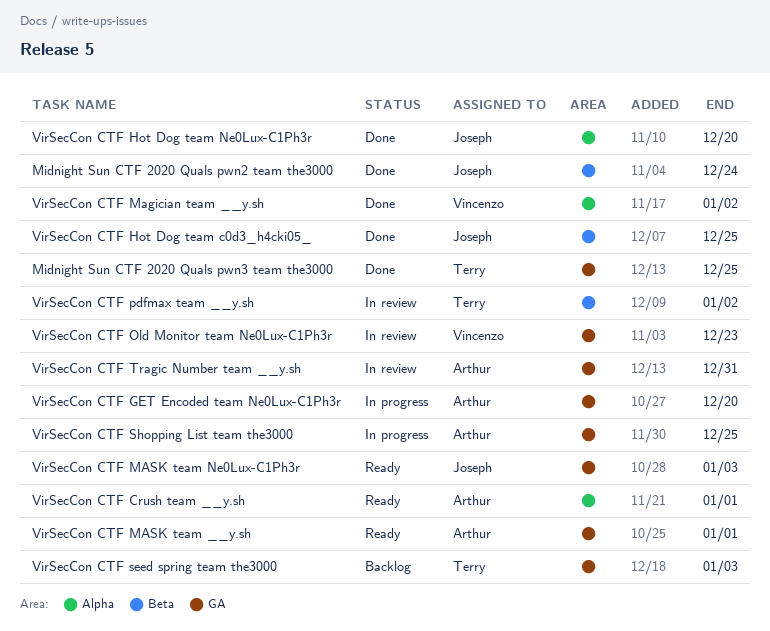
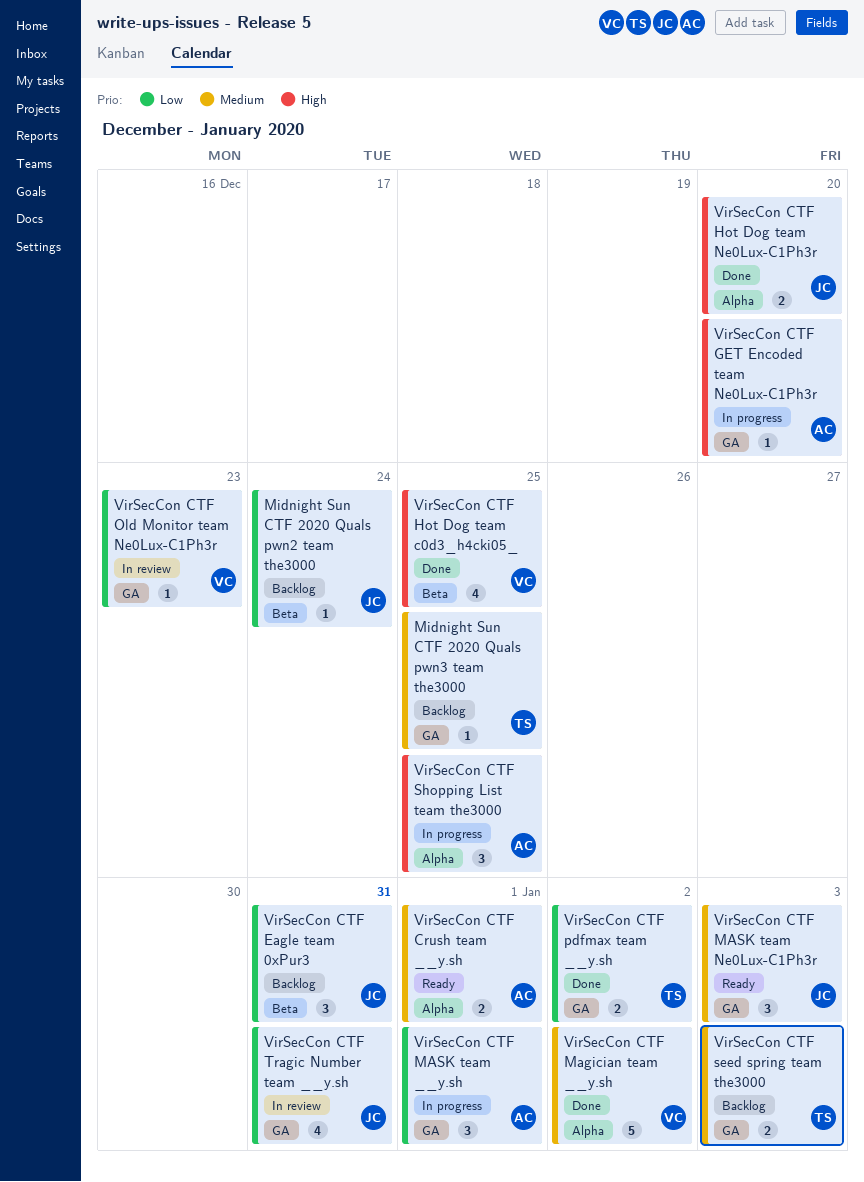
Midnight Sun CTF 2020 Quals pwn2 team the3000, status: Done -> Backlog
Midnight Sun CTF 2020 Quals pwn3 team the3000, status: Done -> Backlog
VirSecCon CTF Eagle team 0xPur3: none -> present
VirSecCon CTF Hot Dog team c0d3_h4cki05_, owner: Joseph -> Vincenzo
VirSecCon CTF MASK team __y.sh, status: Ready -> In progress
VirSecCon CTF pdfmax team __y.sh, status: In review -> Done
VirSecCon CTF pdfmax team __y.sh, label: Beta -> GA
VirSecCon CTF Shopping List team the3000, label: GA -> Alpha
VirSecCon CTF Tragic Number team __y.sh, owner: Arthur -> Joseph

